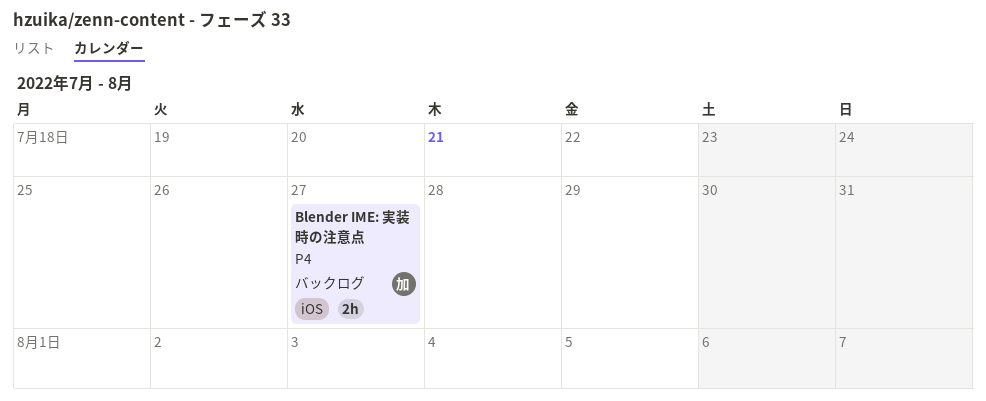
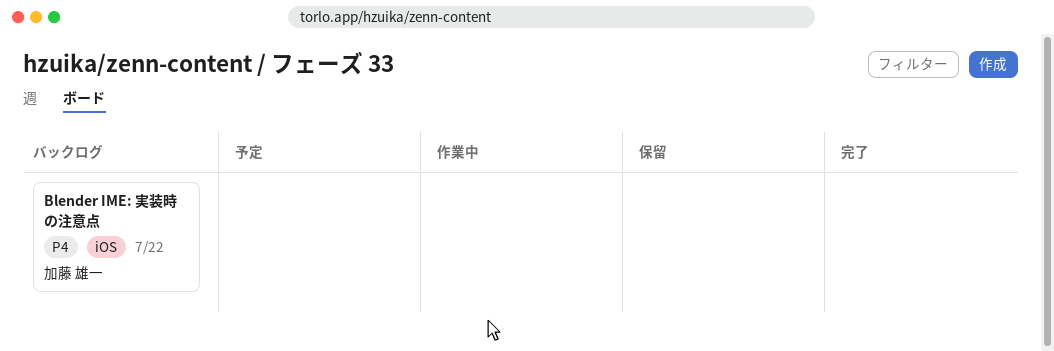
Blender IME: 実装時の注意点, due: Jul 27 -> Jul 22

